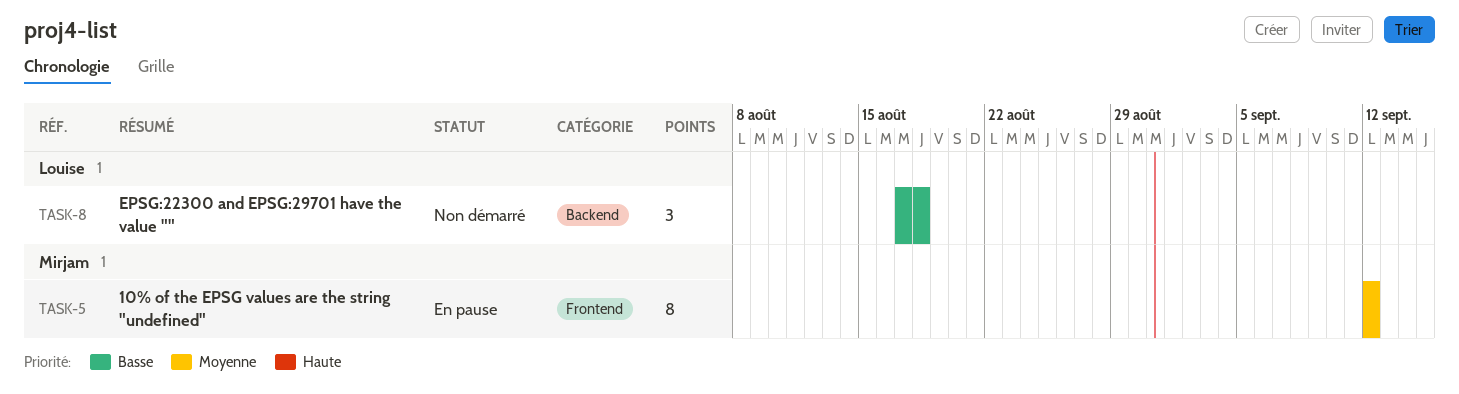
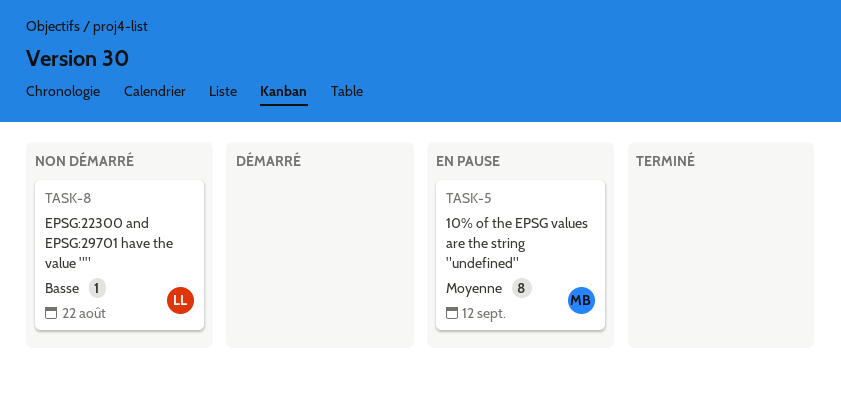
TASK-8, estimate: 3 -> 1
TASK-8, due: Aug 18 -> Aug 22

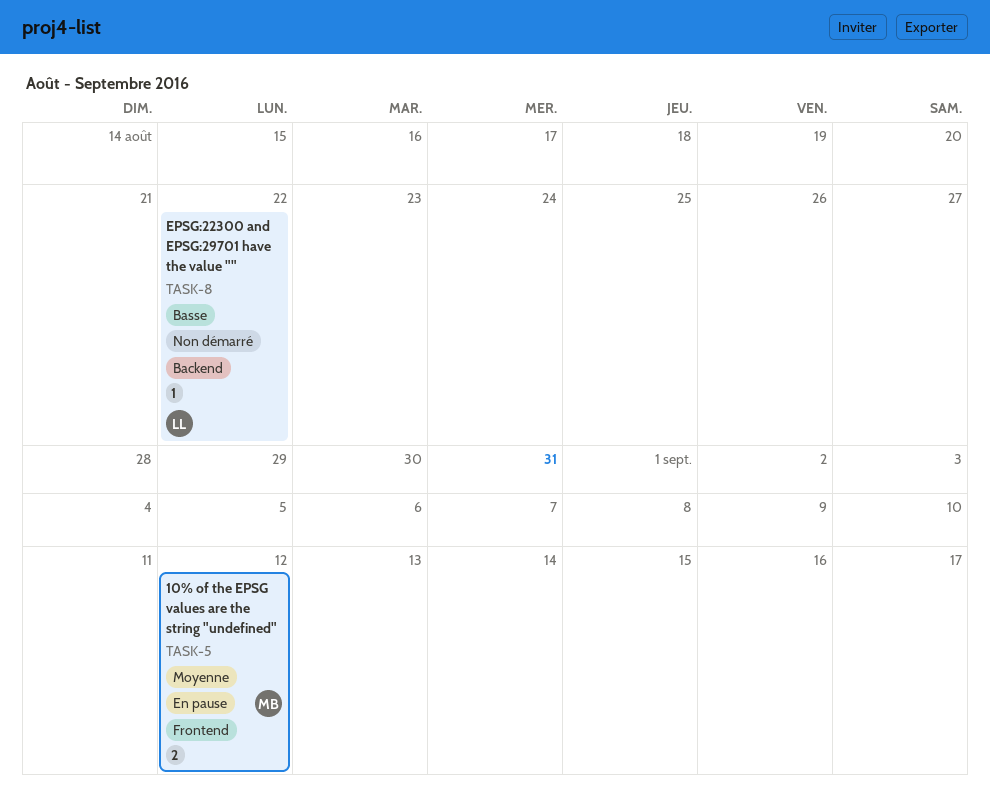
TASK-5, estimate: 8 -> 2

